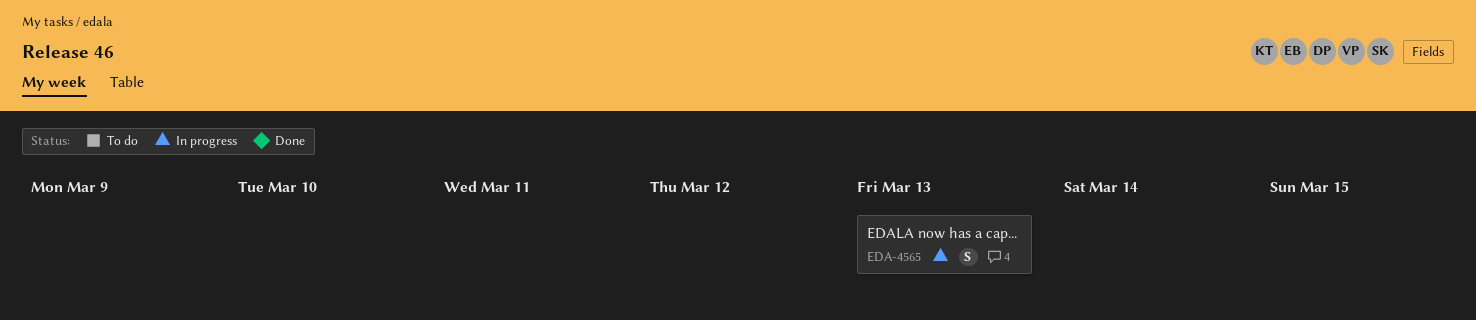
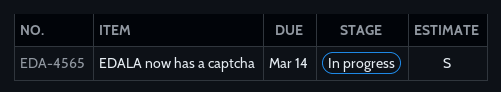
EDA-4565, due: Mar 13 -> Mar 14

